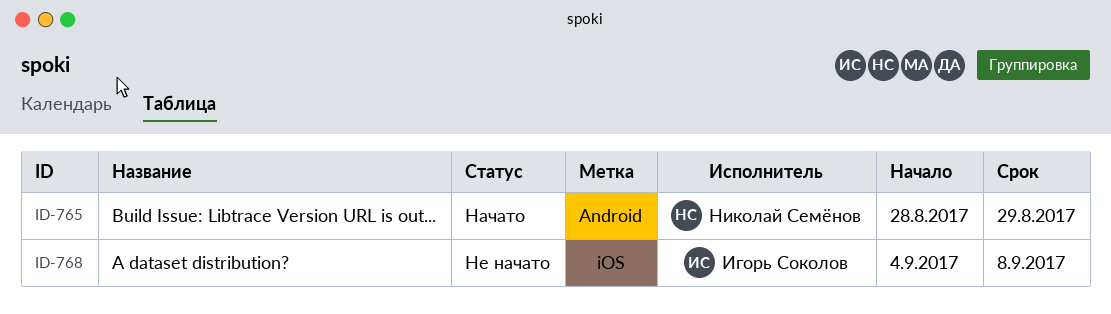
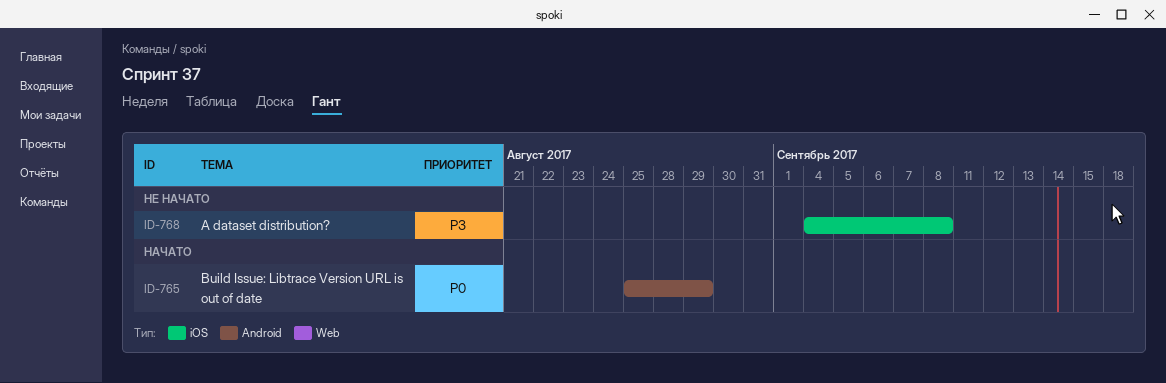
ID-765, start: Aug 28 -> Aug 25

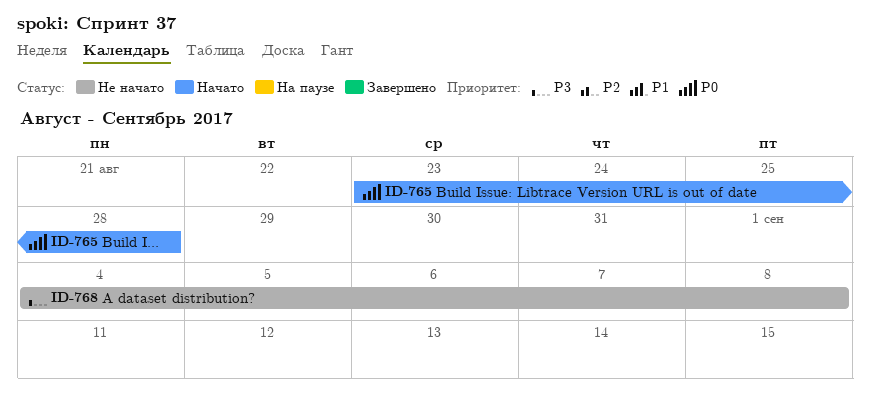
ID-765, start: Aug 25 -> Aug 23
ID-765, due: Aug 29 -> Aug 28

